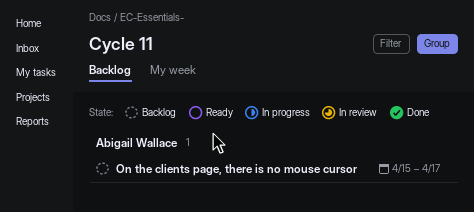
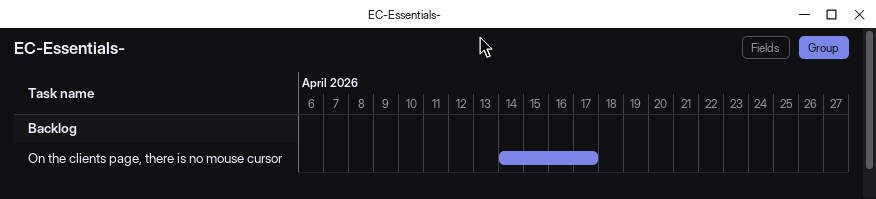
On the clients page, there is no mouse cursor, start: Apr 15 -> Apr 14

